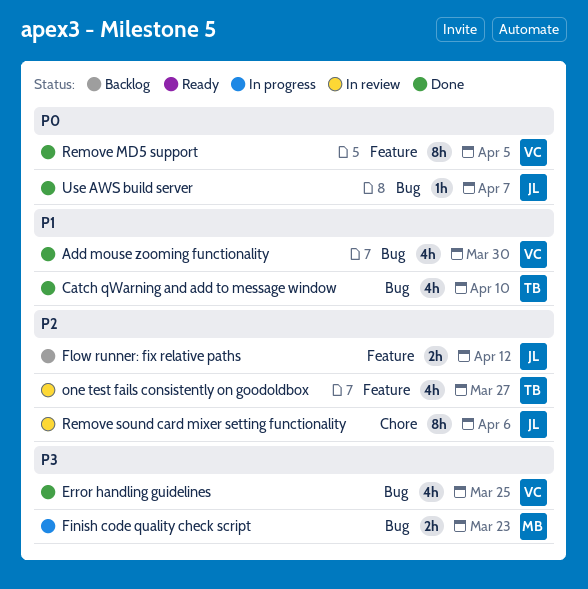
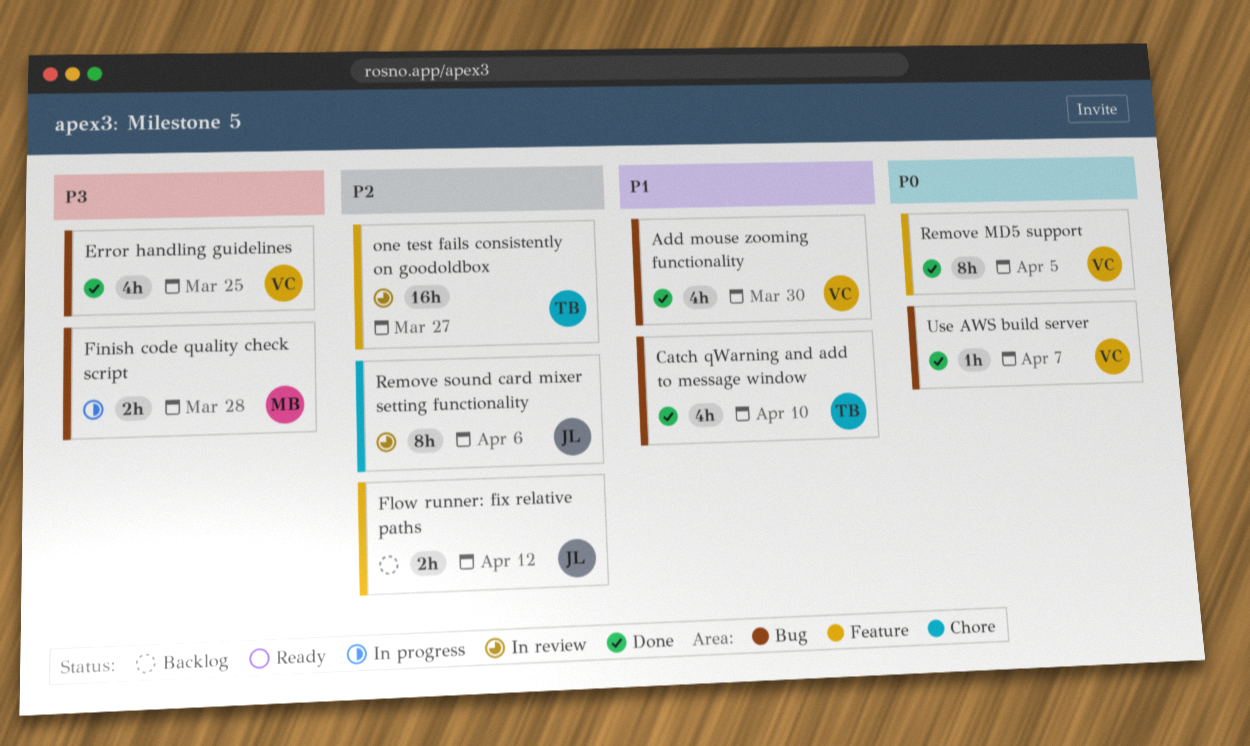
Finish code quality check script, due: Mar 23 -> Mar 28
one test fails consistently on goodoldbox, estimate: 4h -> 16h
Use AWS build server, owner: JL -> VC

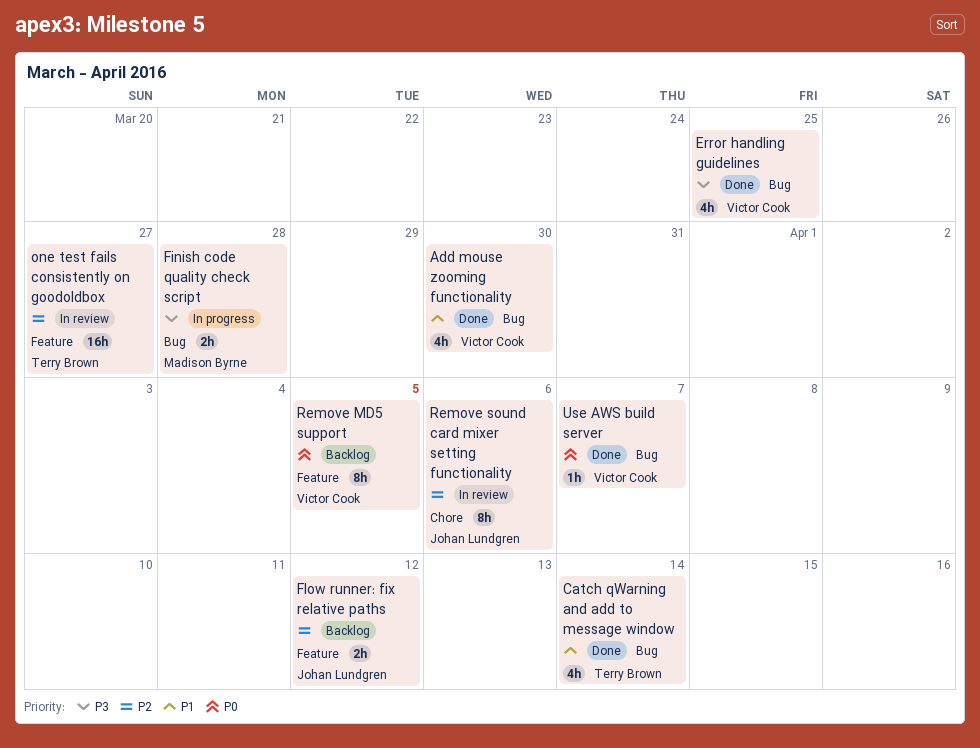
Catch qWarning and add to message window, due: Apr 10 -> Apr 14
Remove MD5 support, status: Done -> Backlog

